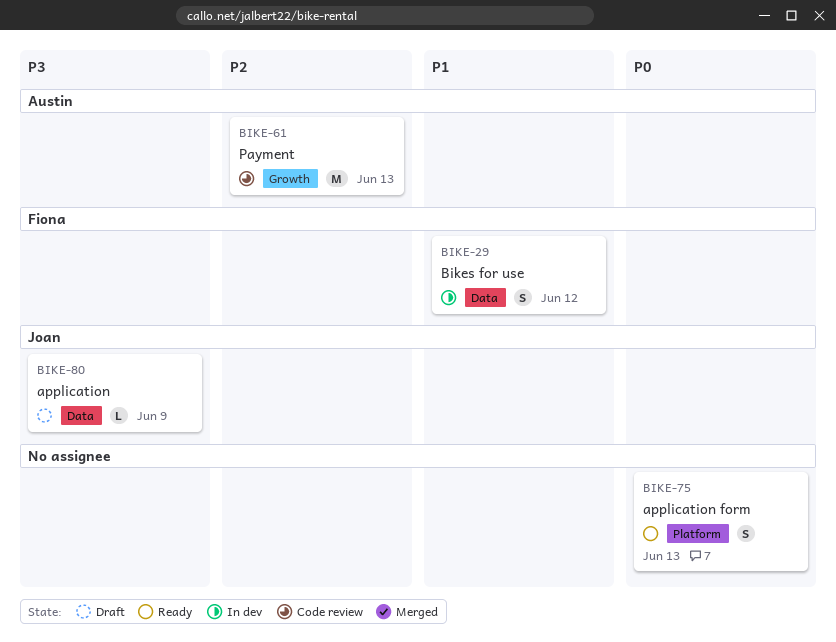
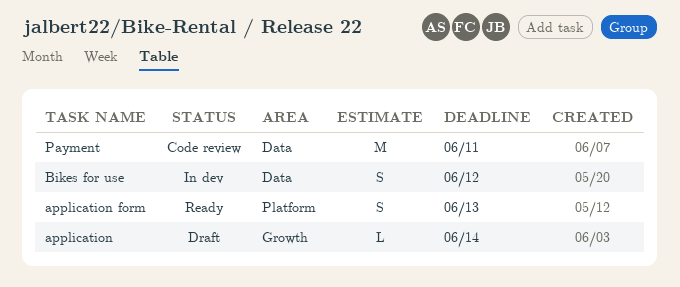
application, label: Data -> Growth
application, due: Jun 9 -> Jun 14
Payment, label: Growth -> Data
Payment, due: Jun 13 -> Jun 11

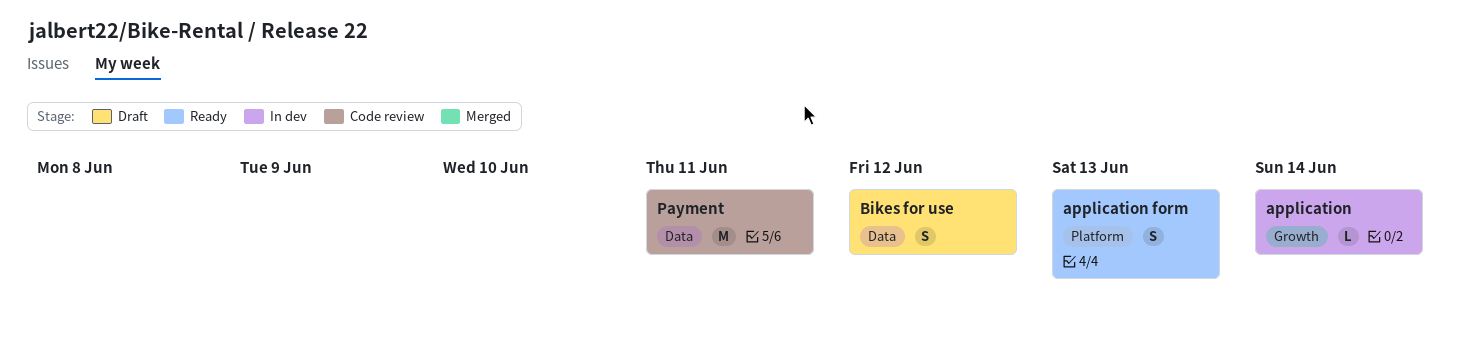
application, status: Draft -> In dev
Bikes for use, status: In dev -> Draft

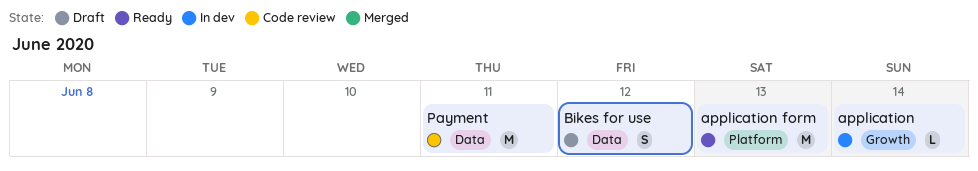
application form, estimate: S -> M

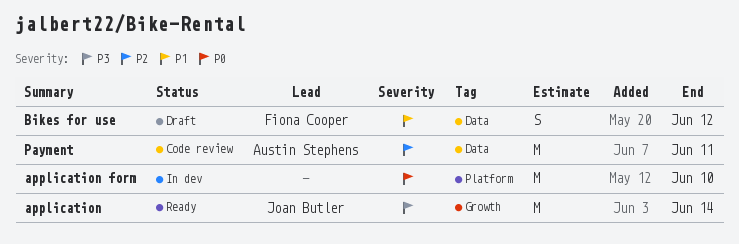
application, status: In dev -> Ready
application, estimate: L -> M
application form, status: Ready -> In dev
application form, due: Jun 13 -> Jun 10

